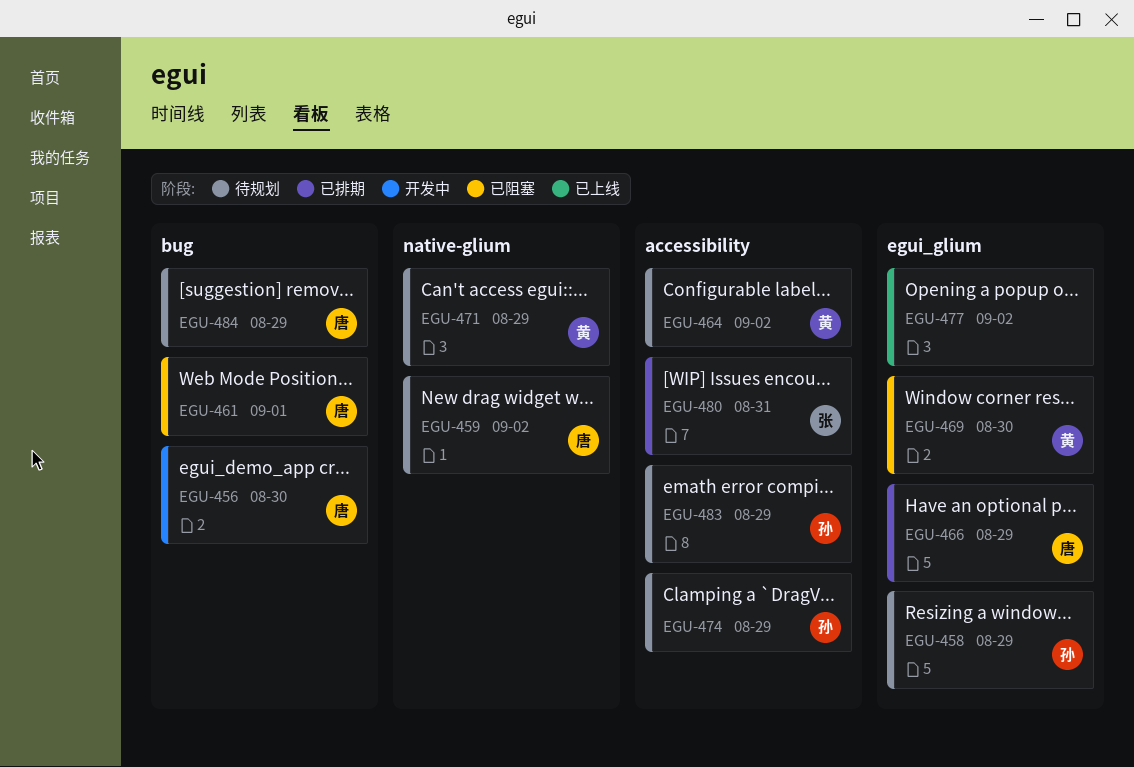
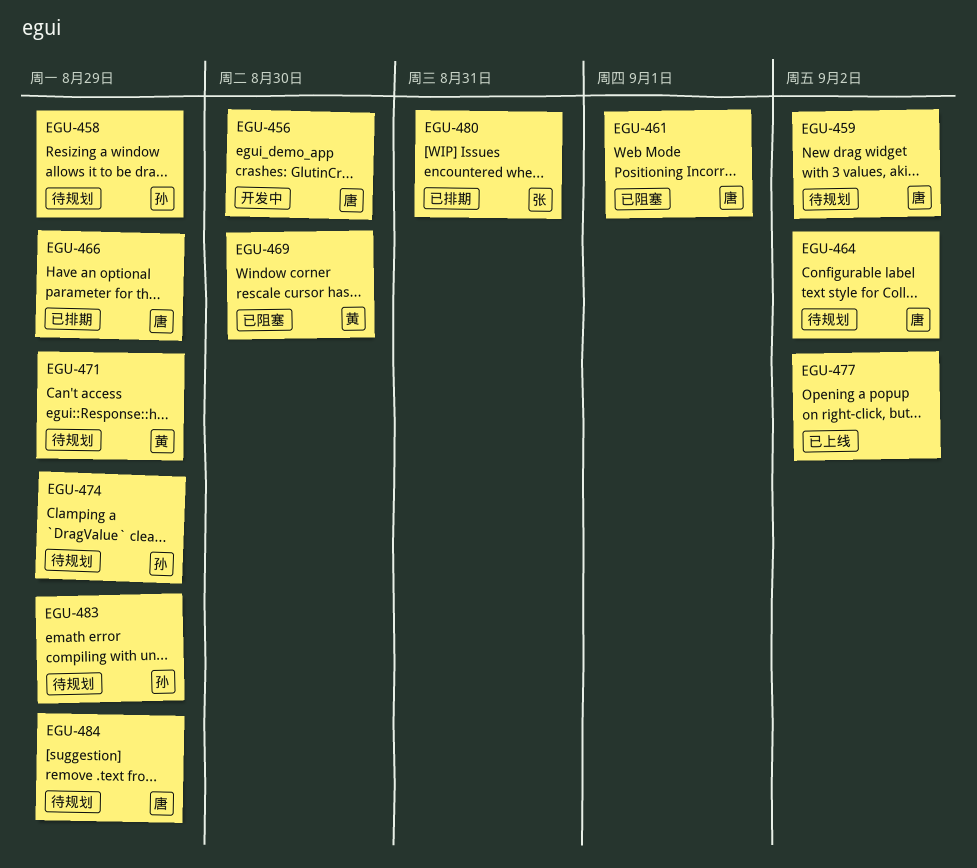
EGU-464, owner: 黄 -> 唐

